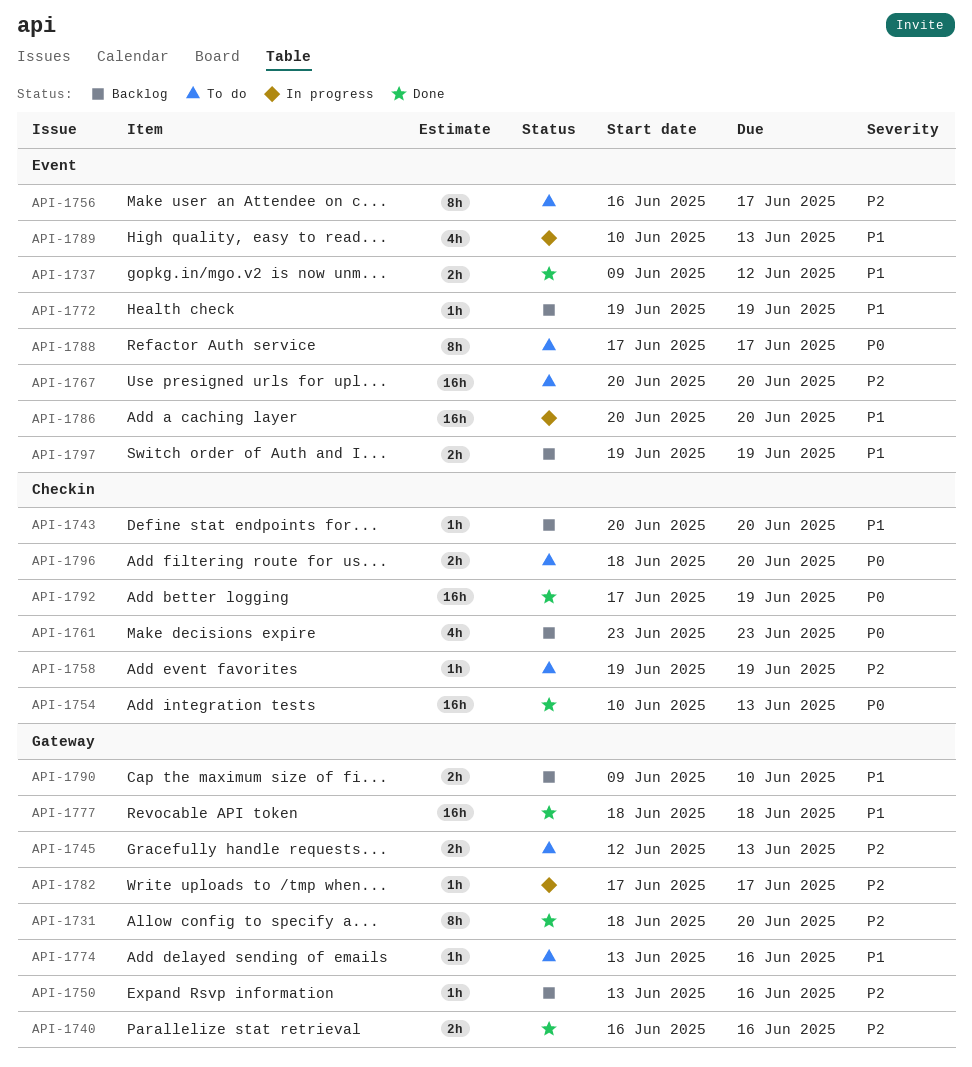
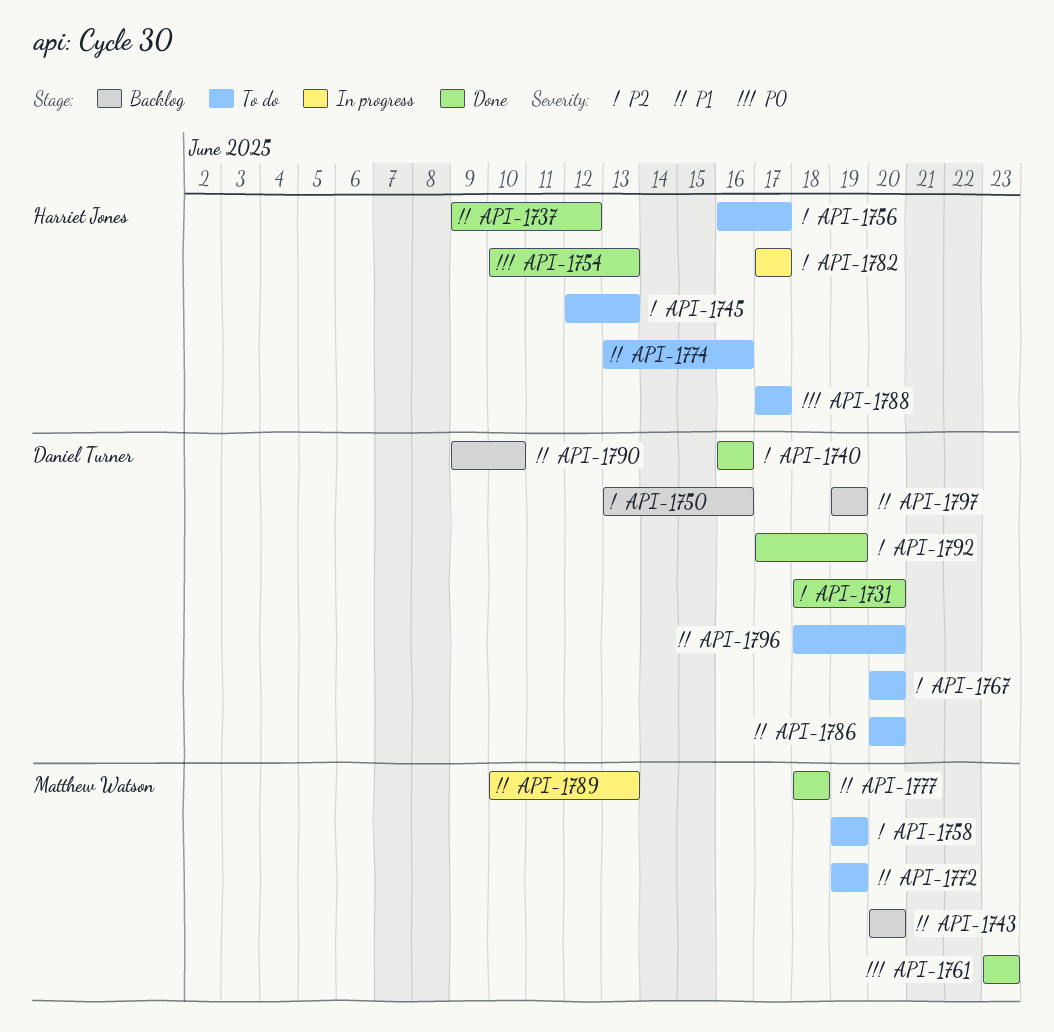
API-1761, status: Backlog -> Done
API-1772, status: Backlog -> To do
API-1786, status: In progress -> To do
API-1792, priority: P0 -> P2
API-1796, priority: P0 -> P1

